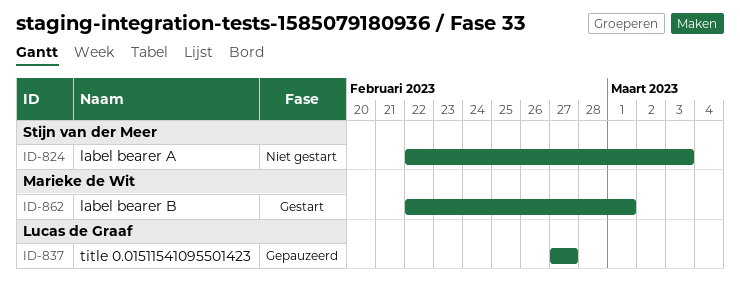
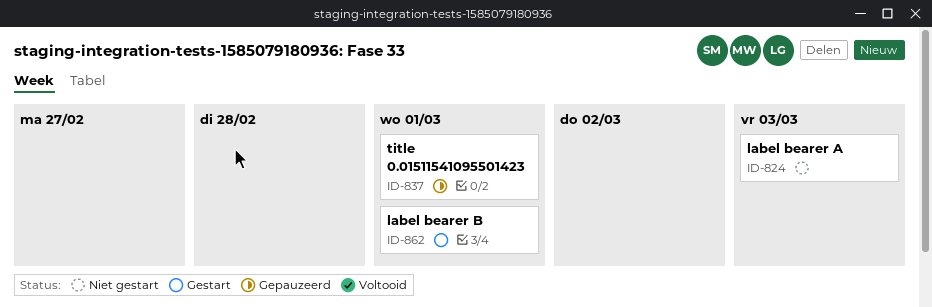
ID-837, due: Feb 27 -> Mar 1

